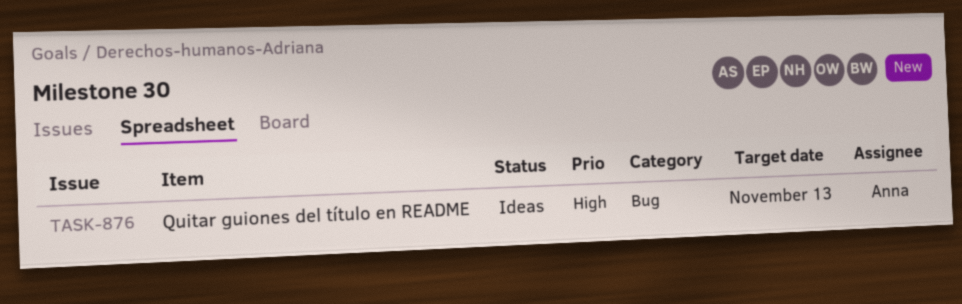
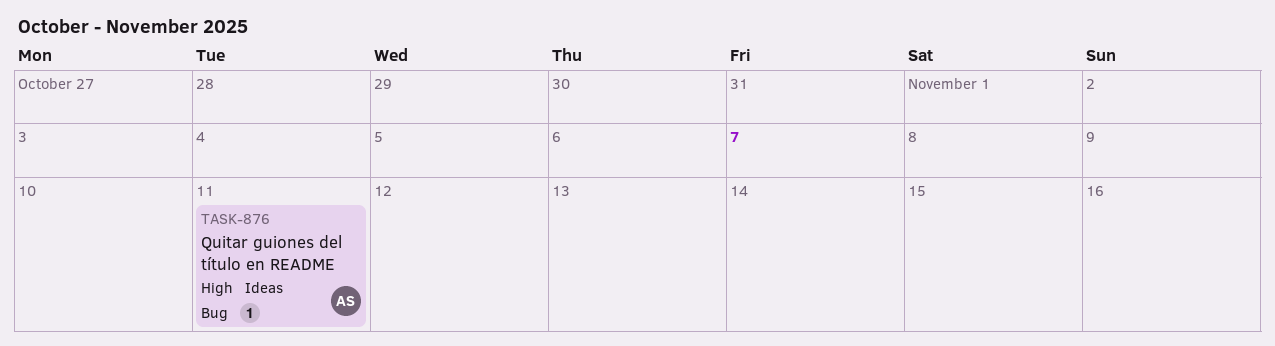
TASK-876, due: Nov 13 -> Nov 11

